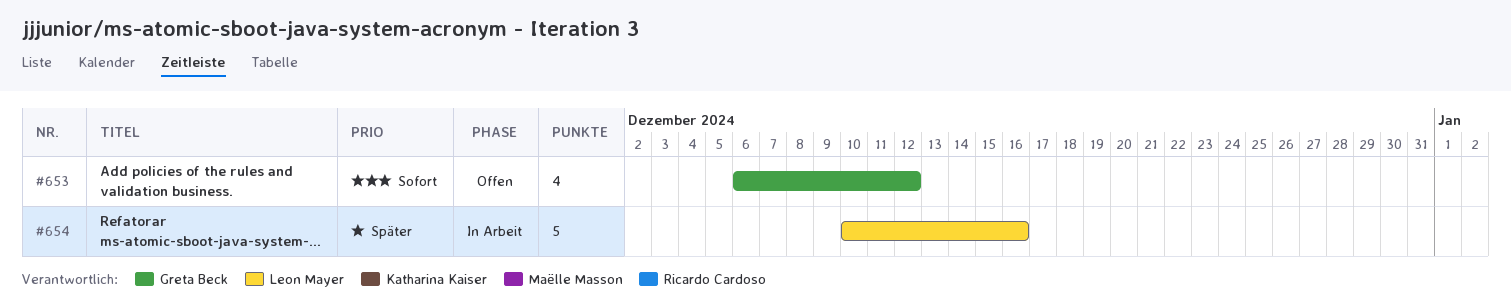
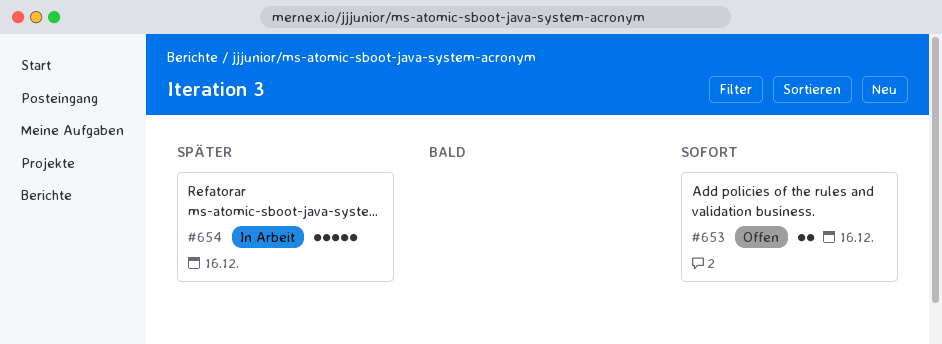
#653, estimate: 4 -> 2
#653, due: Dec 12 -> Dec 16

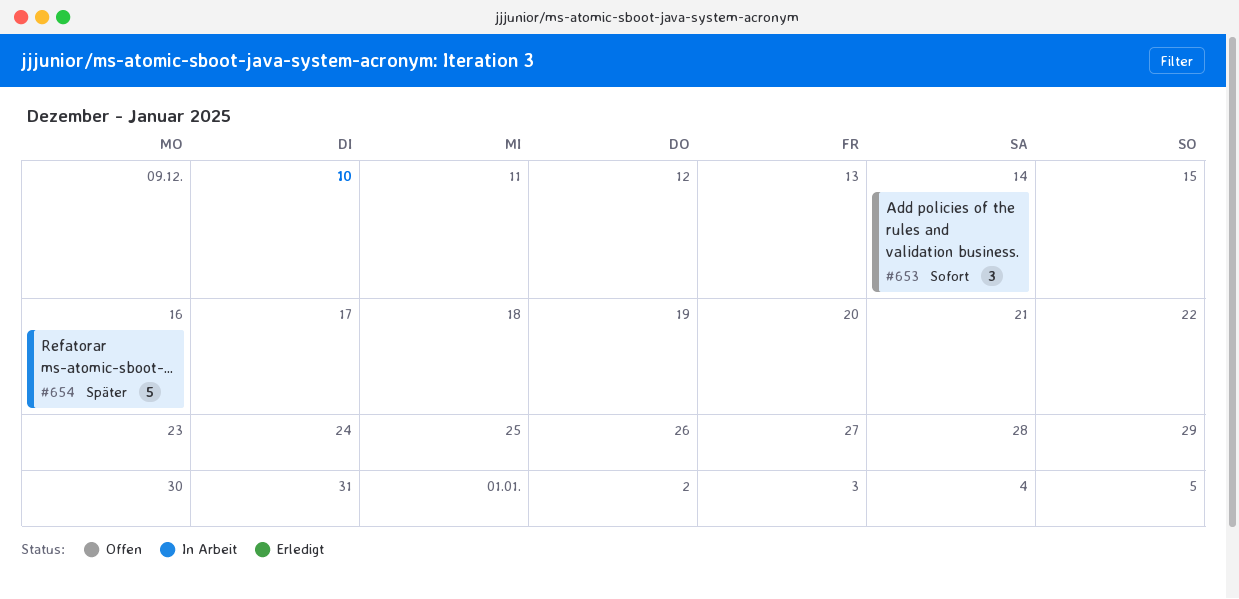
#653, estimate: 2 -> 3
#653, due: Dec 16 -> Dec 14

